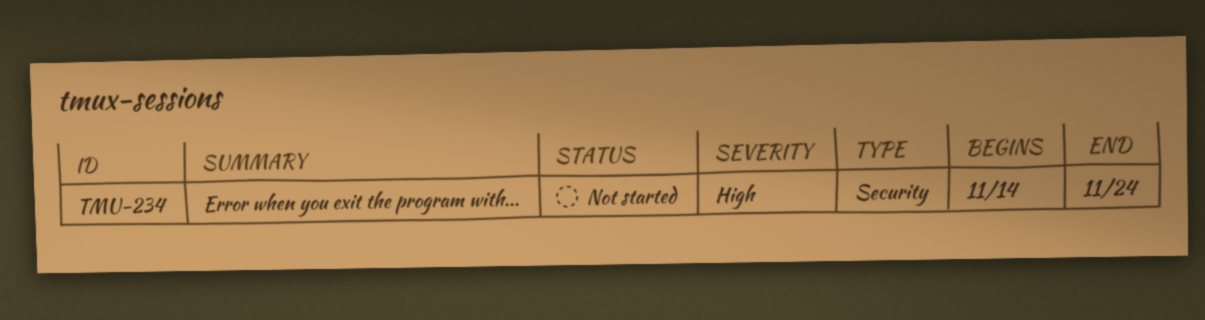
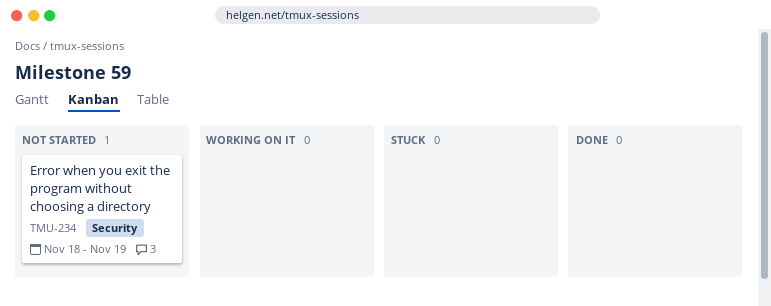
TMU-234, start: Nov 14 -> Nov 18
TMU-234, due: Nov 24 -> Nov 19

